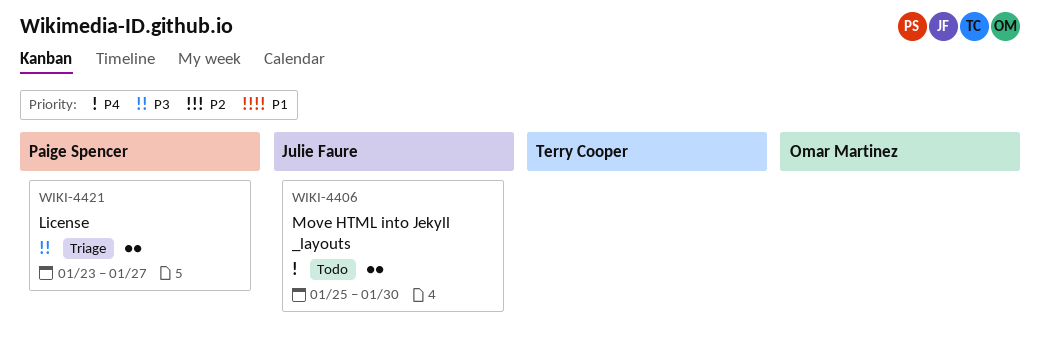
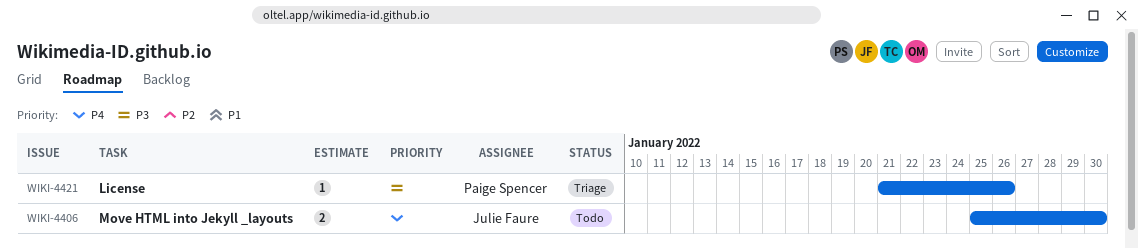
WIKI-4421, estimate: 2 -> 1
WIKI-4421, start: Jan 23 -> Jan 21
WIKI-4421, due: Jan 27 -> Jan 26

